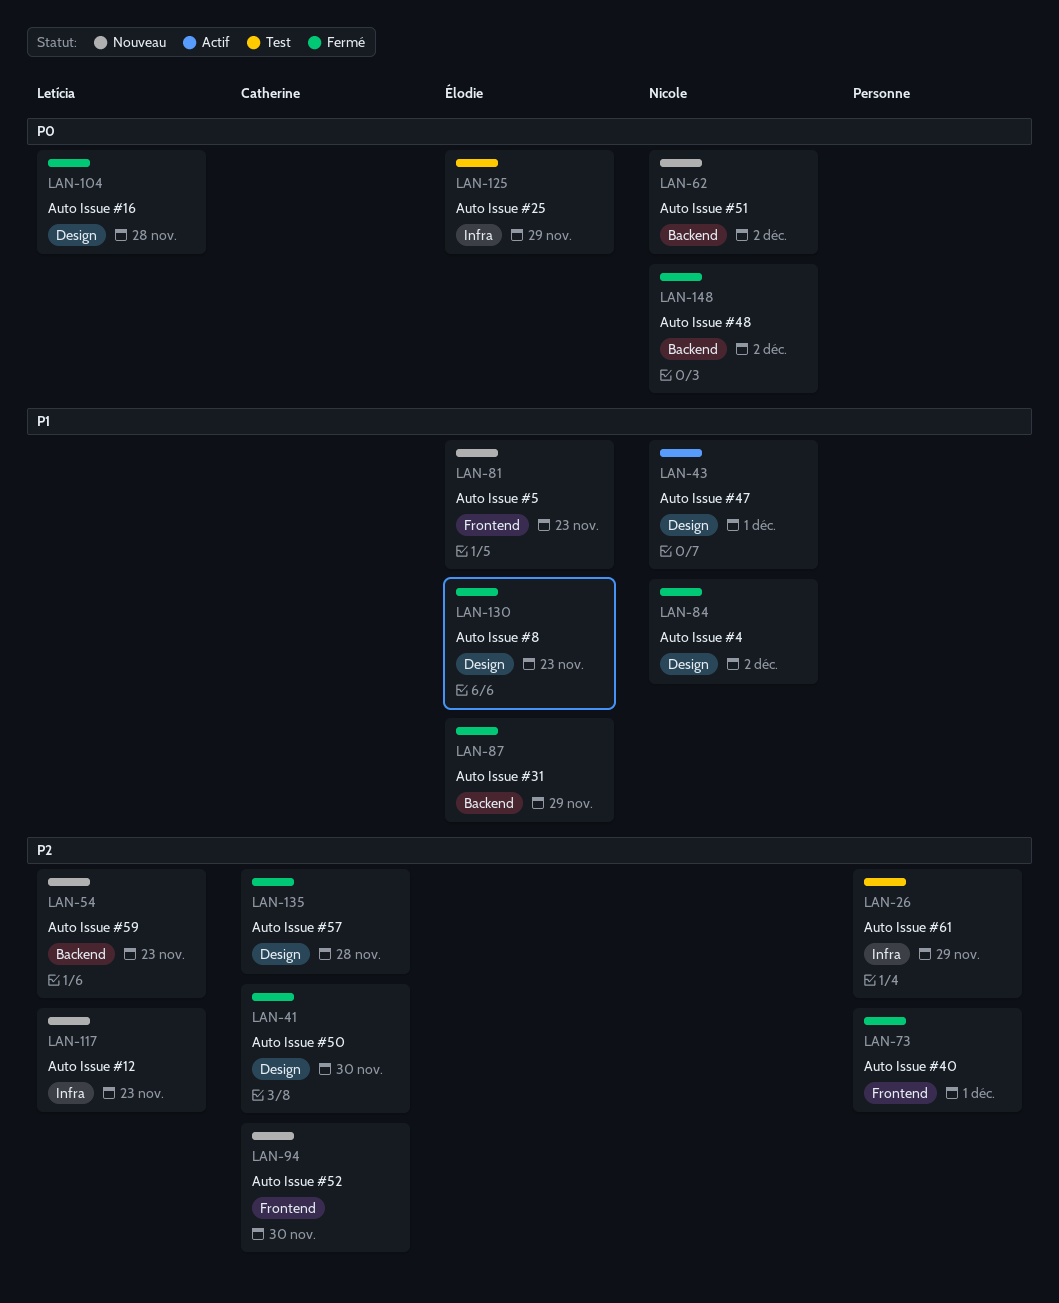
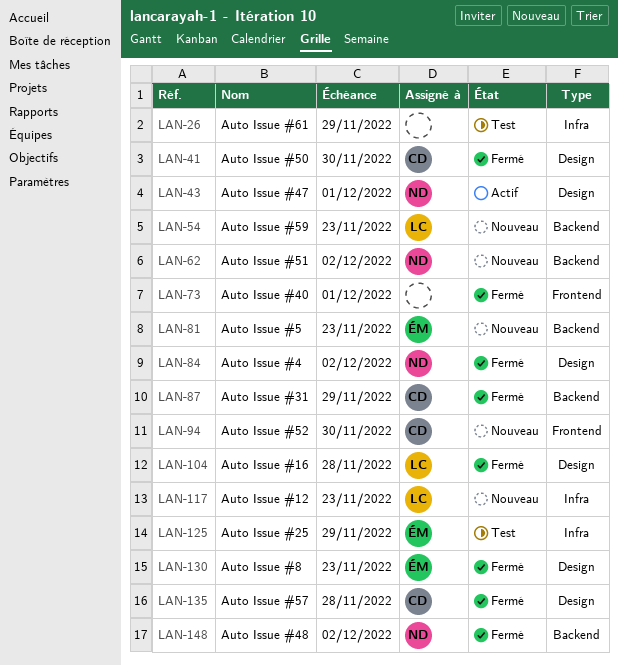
LAN-81, label: Frontend -> Backend
LAN-87, owner: Élodie -> Catherine

